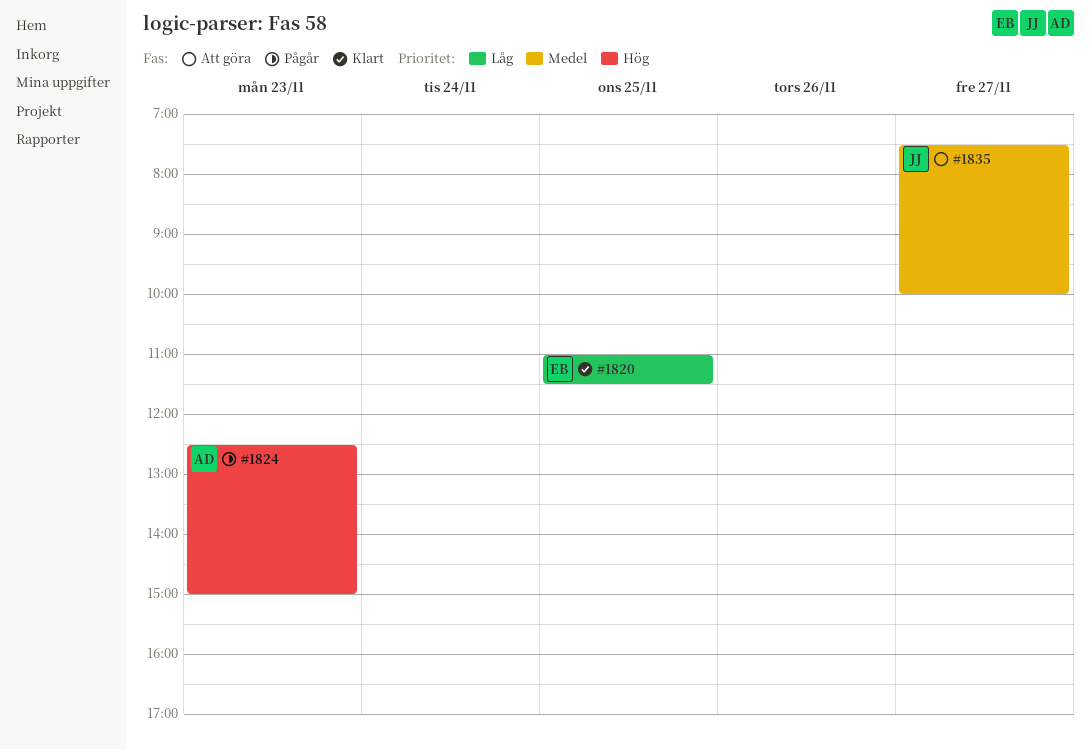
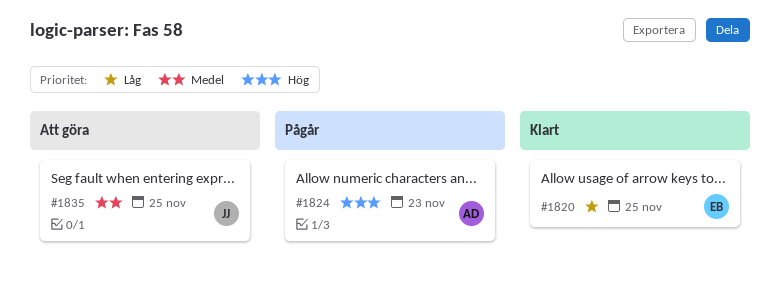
#1835, day: Nov 27 -> Nov 25

